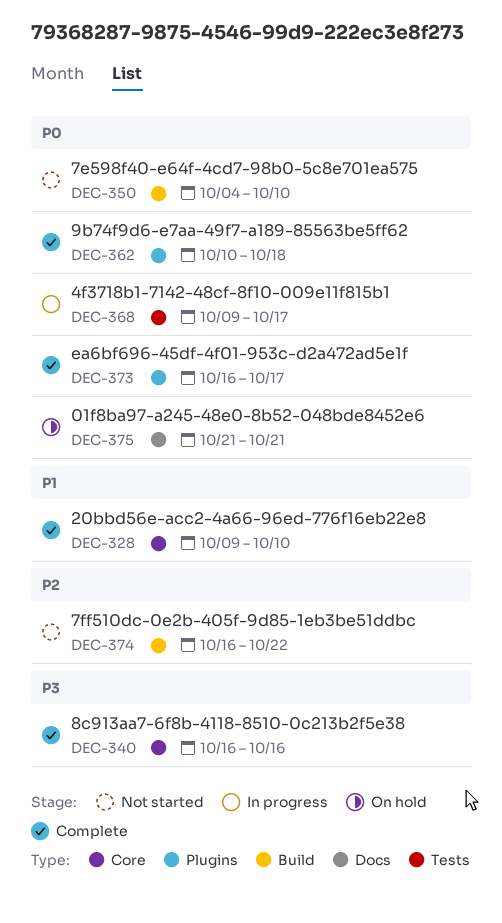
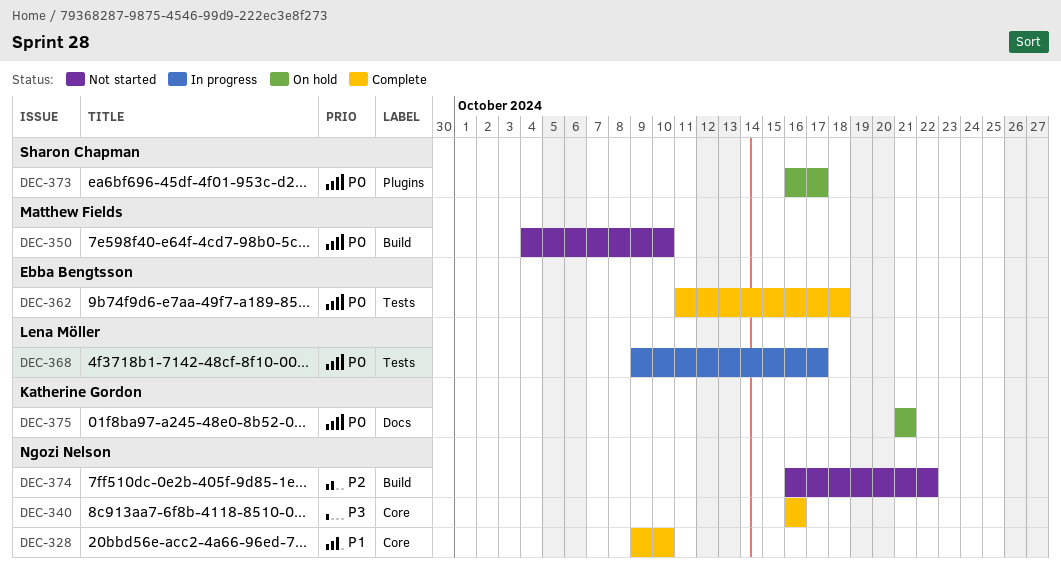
DEC-362, label: Plugins -> Tests
DEC-362, start: Oct 10 -> Oct 11
DEC-373, status: Complete -> On hold

